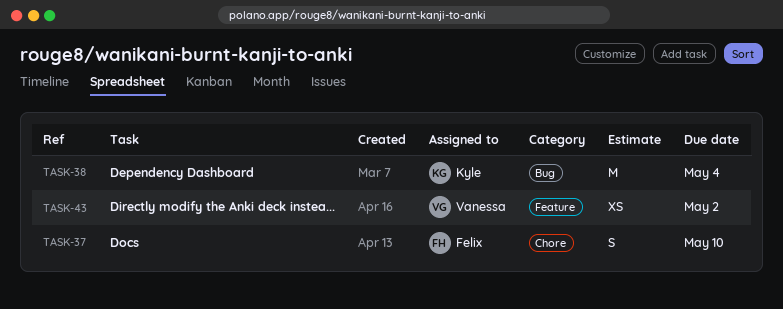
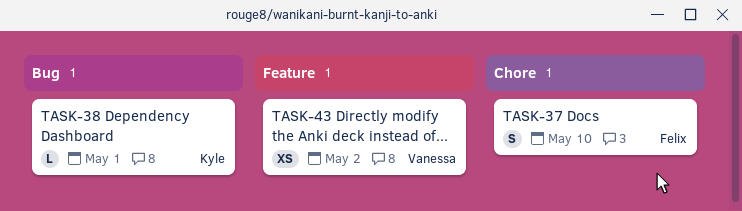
TASK-38, estimate: M -> L
TASK-38, due: May 4 -> May 1

